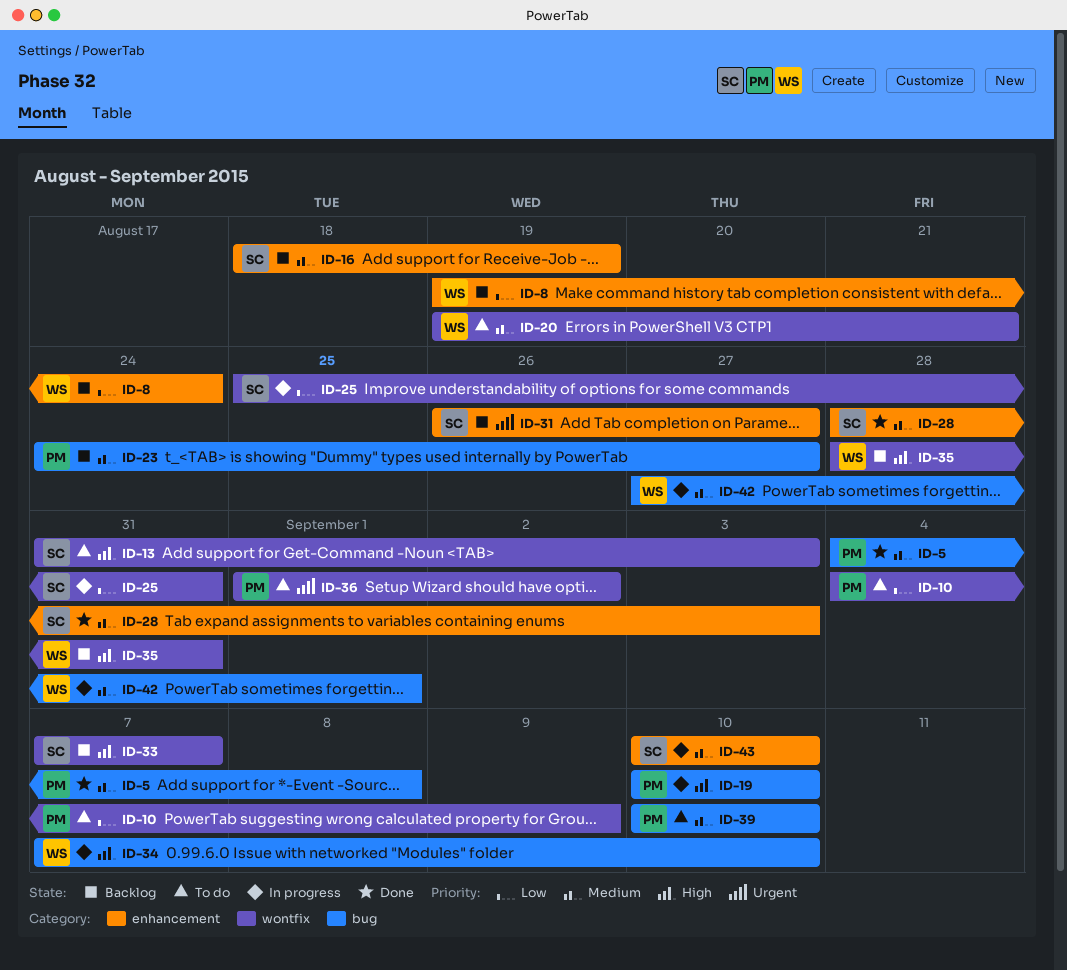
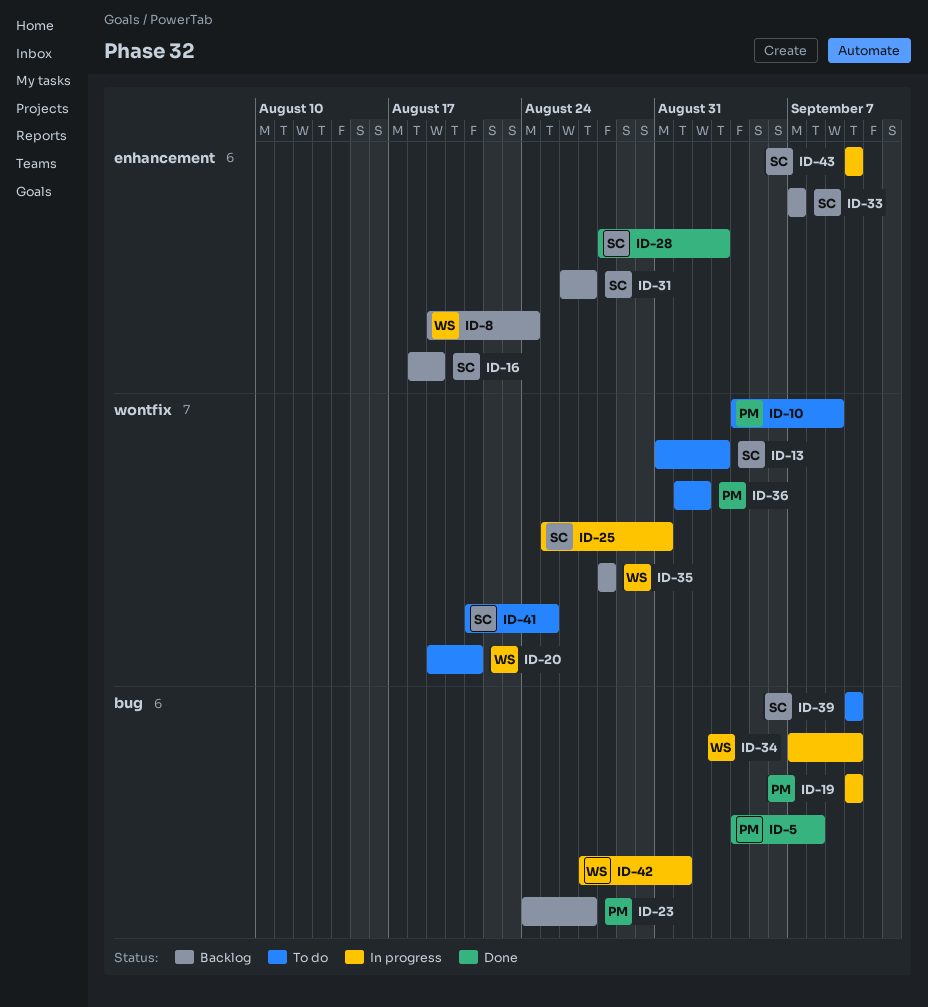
ID-33, label: wontfix -> enhancement
ID-35, due: Aug 31 -> Aug 28
ID-39, owner: PM -> SC
ID-41: none -> present

